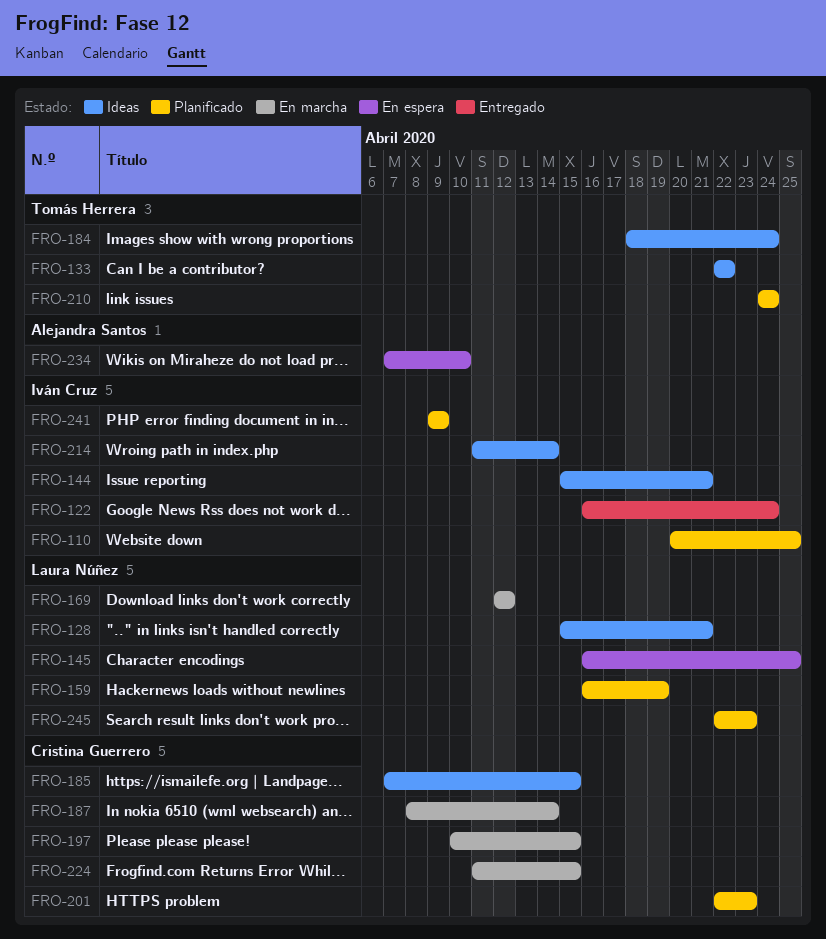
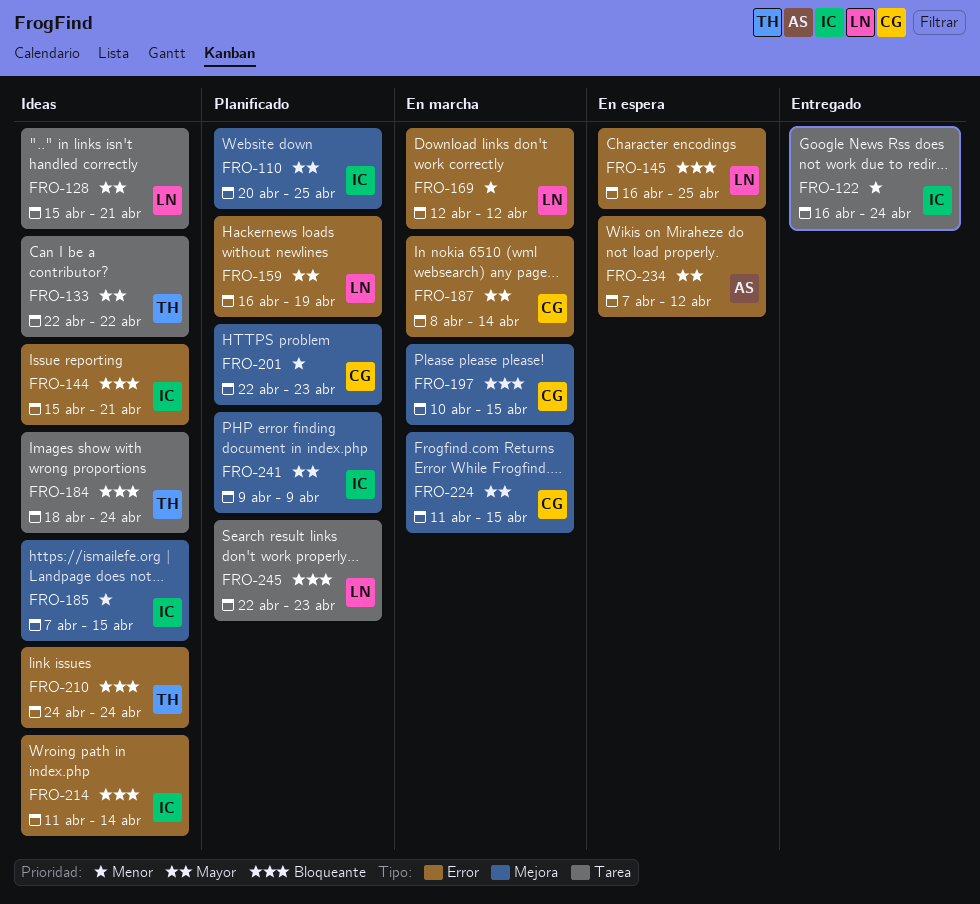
FRO-185, owner: Cristina Guerrero -> Iván Cruz
FRO-210, status: Planificado -> Ideas
FRO-234, due: Apr 10 -> Apr 12

